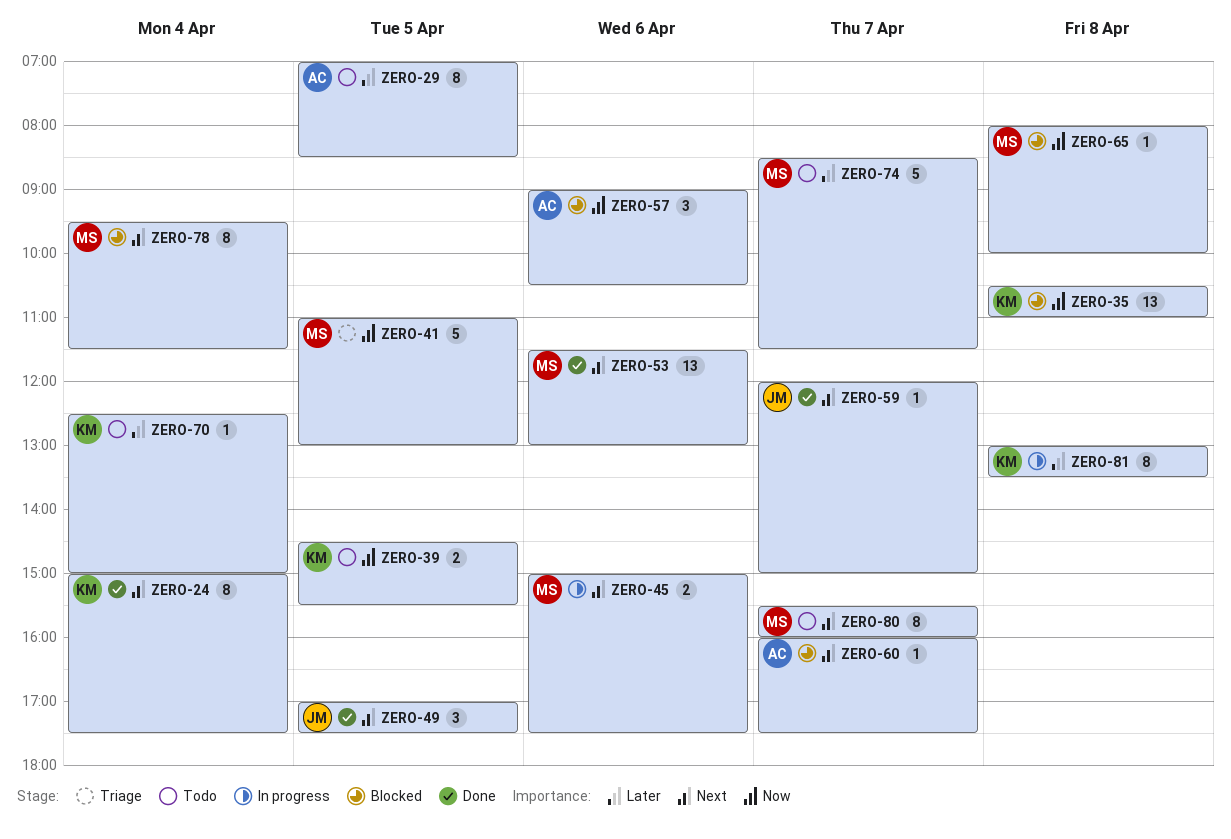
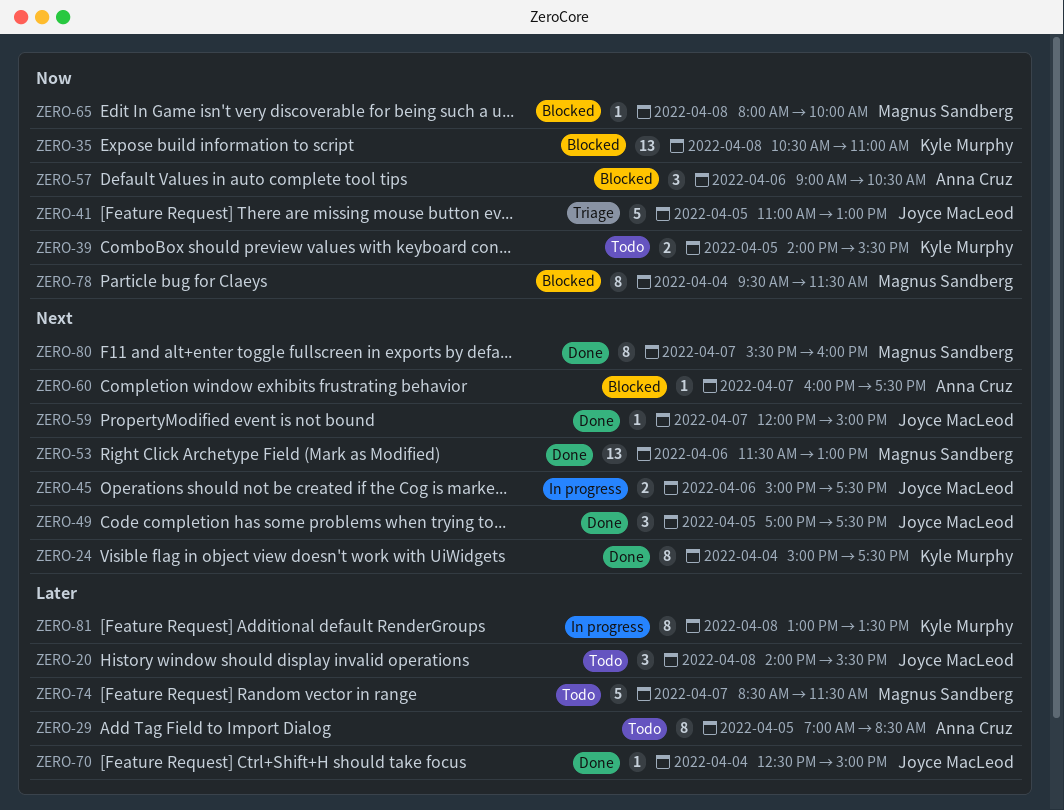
ZERO-20: none -> present
ZERO-39, begins: 14:30 -> 14:00
ZERO-41, owner: Magnus Sandberg -> Joyce MacLeod
ZERO-45, owner: Magnus Sandberg -> Joyce MacLeod
ZERO-70, status: Todo -> Done
ZERO-70, owner: Kyle Murphy -> Joyce MacLeod
ZERO-78, priority: Next -> Now
ZERO-80, status: Todo -> Done

